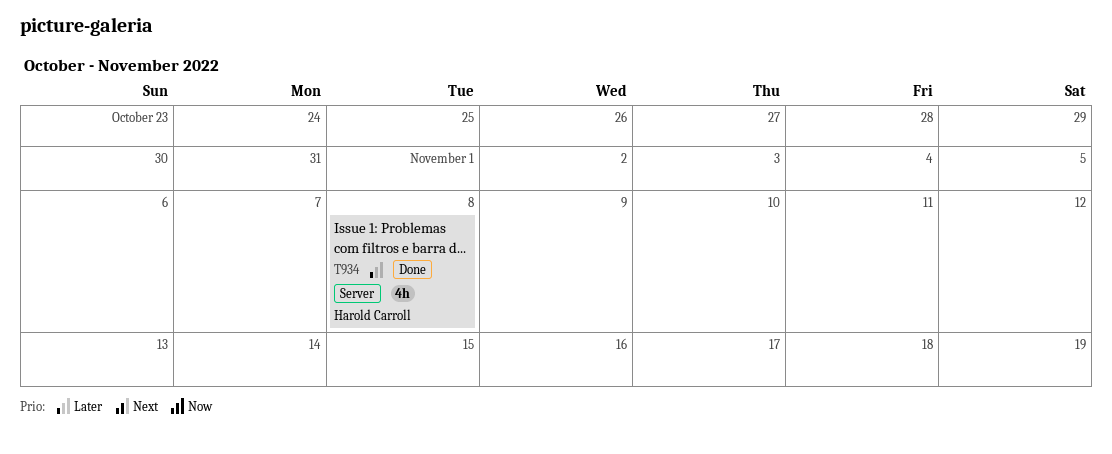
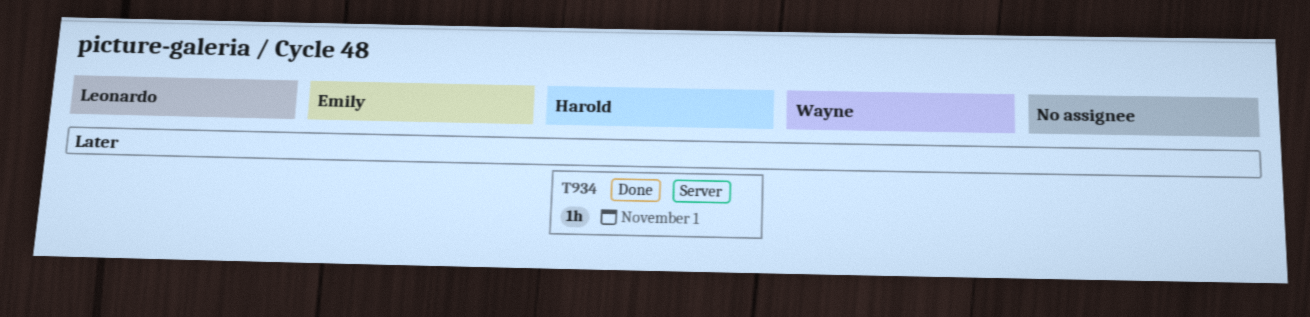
T934, estimate: 4h -> 1h
T934, due: Nov 8 -> Nov 1

